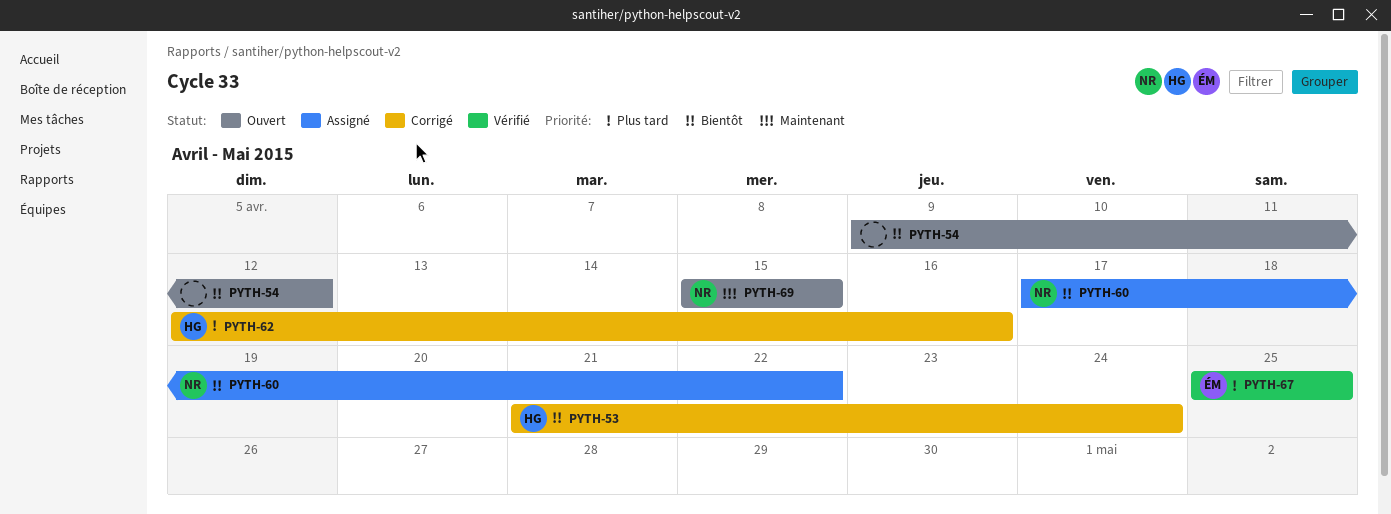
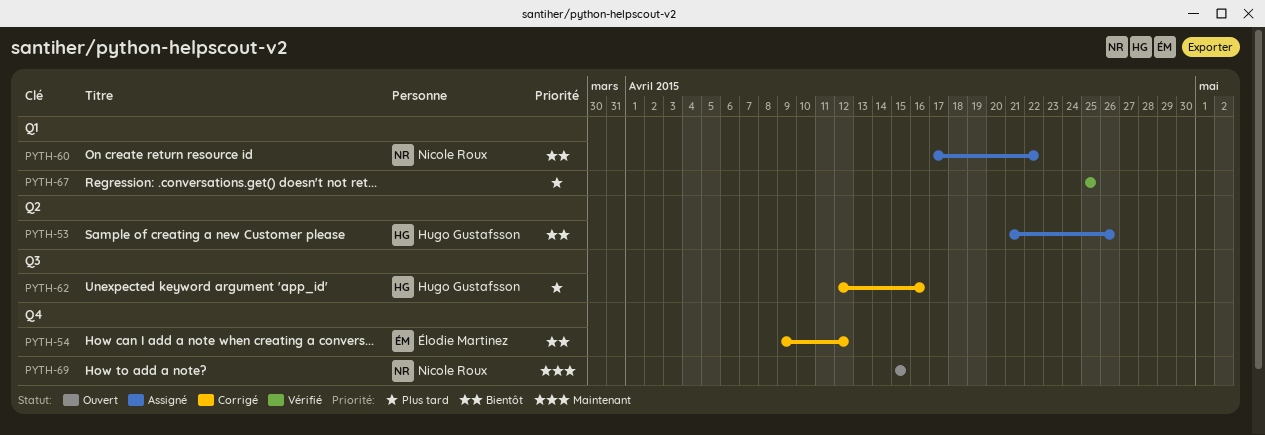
PYTH-53, status: Corrigé -> Assigné
PYTH-53, due: Apr 24 -> Apr 26
PYTH-54, status: Ouvert -> Corrigé
PYTH-54, owner: none -> Élodie Martinez
PYTH-67, owner: Élodie Martinez -> none

